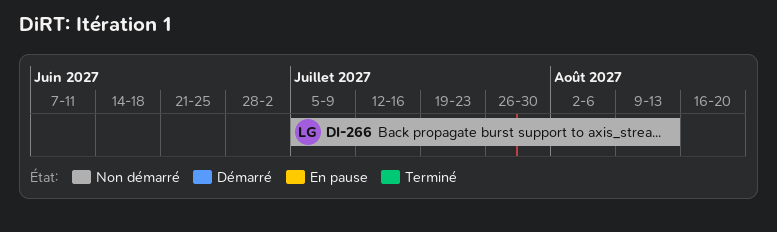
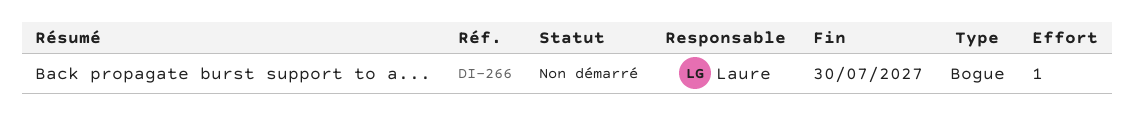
DI-266, due: Aug 13 -> Jul 30

